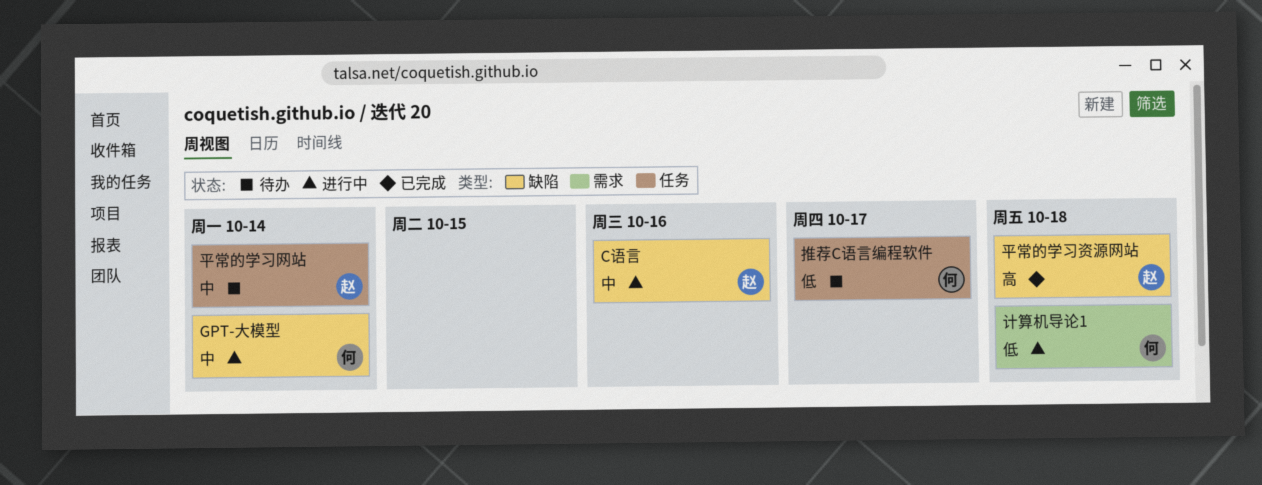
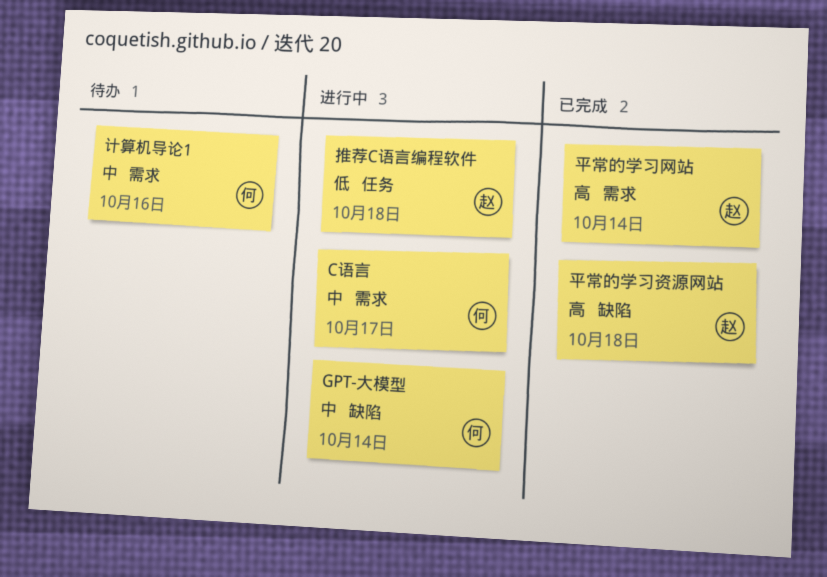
C语言, owner: 赵 -> 何
C语言, label: 缺陷 -> 需求
C语言, due: Oct 16 -> Oct 17
平常的学习网站, status: 待办 -> 已完成
平常的学习网站, priority: 中 -> 高
平常的学习网站, label: 任务 -> 需求
推荐C语言编程软件, status: 待办 -> 进行中
推荐C语言编程软件, owner: 何 -> 赵
推荐C语言编程软件, due: Oct 17 -> Oct 18
计算机导论1, status: 进行中 -> 待办
计算机导论1, priority: 低 -> 中
计算机导论1, due: Oct 18 -> Oct 16

